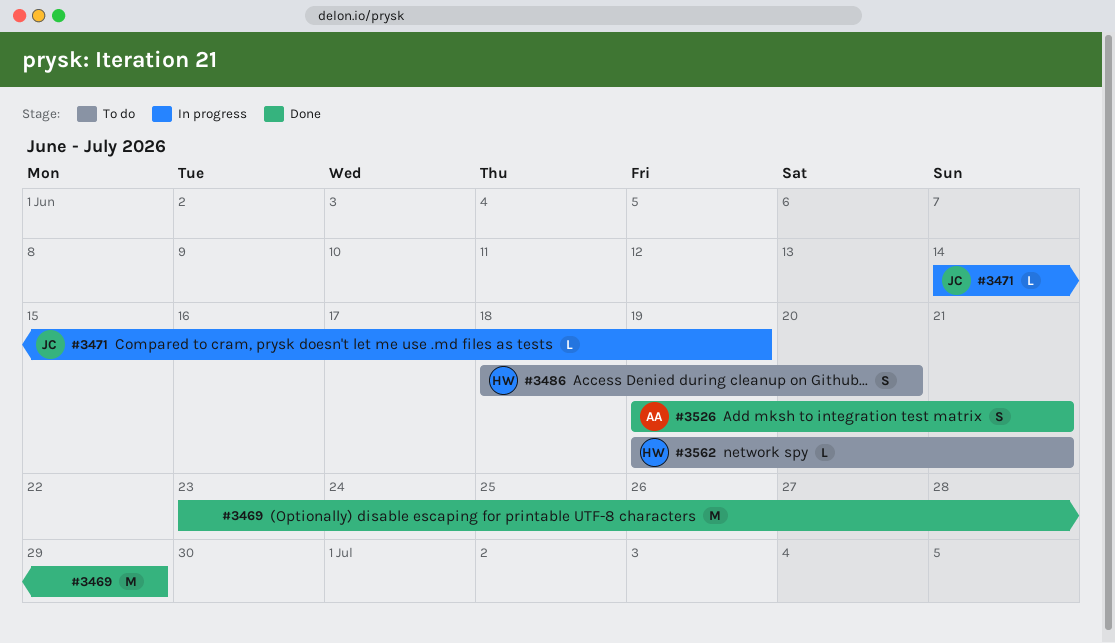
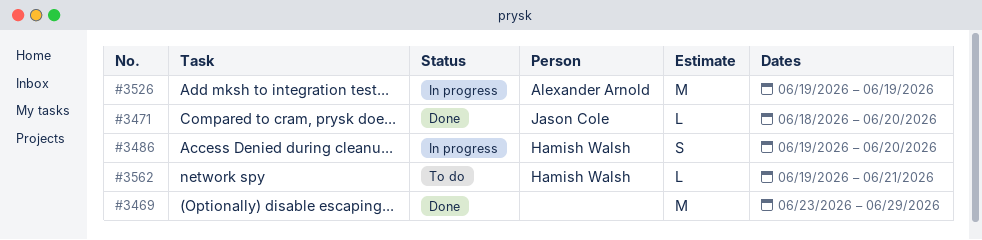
#3471, status: In progress -> Done
#3471, start: Jun 14 -> Jun 18
#3471, due: Jun 19 -> Jun 20
#3486, status: To do -> In progress
#3486, start: Jun 18 -> Jun 19
#3526, status: Done -> In progress
#3526, estimate: S -> M
#3526, due: Jun 21 -> Jun 19

